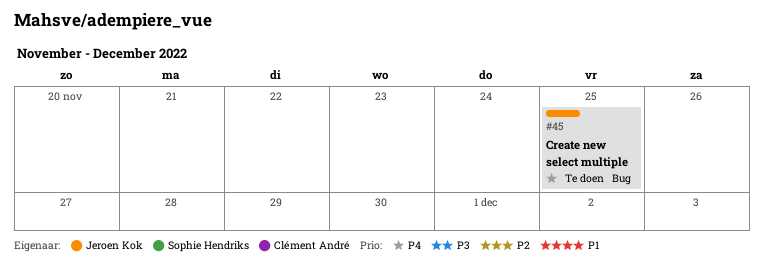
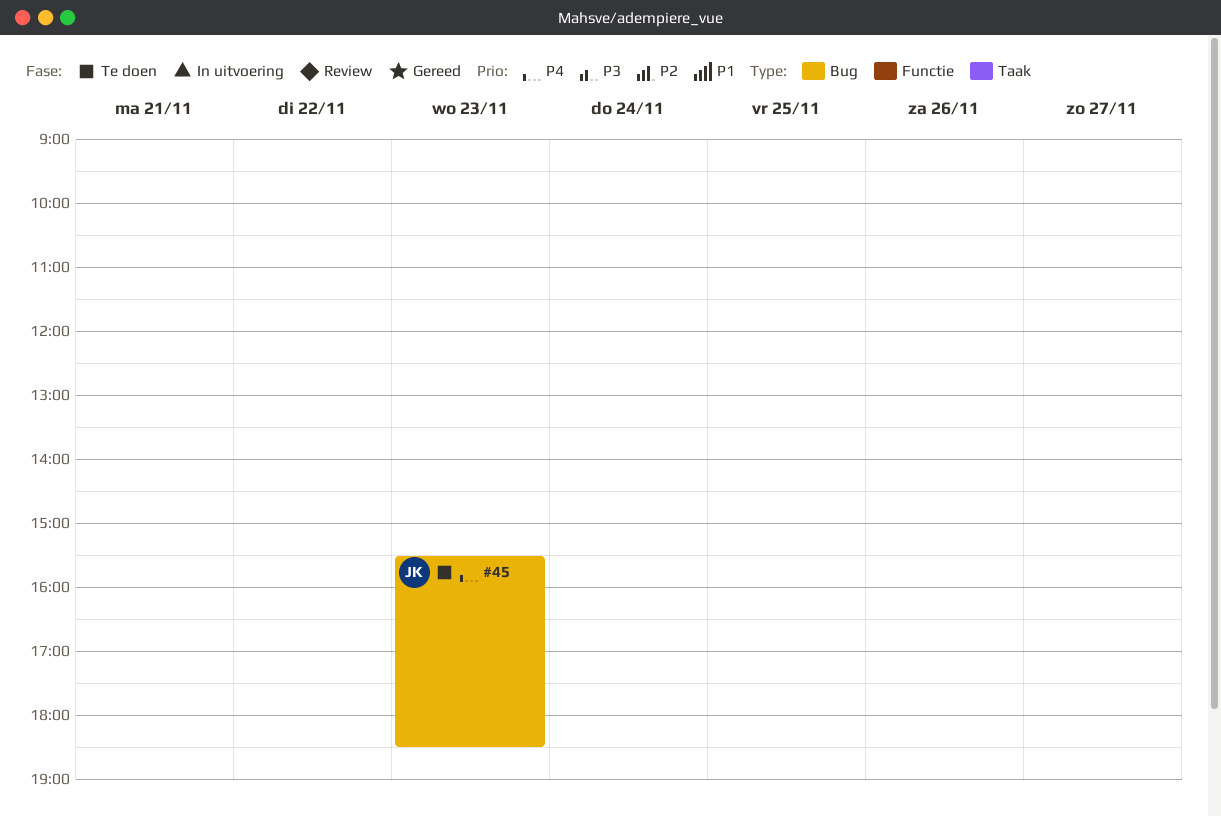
#45, day: Nov 25 -> Nov 23

